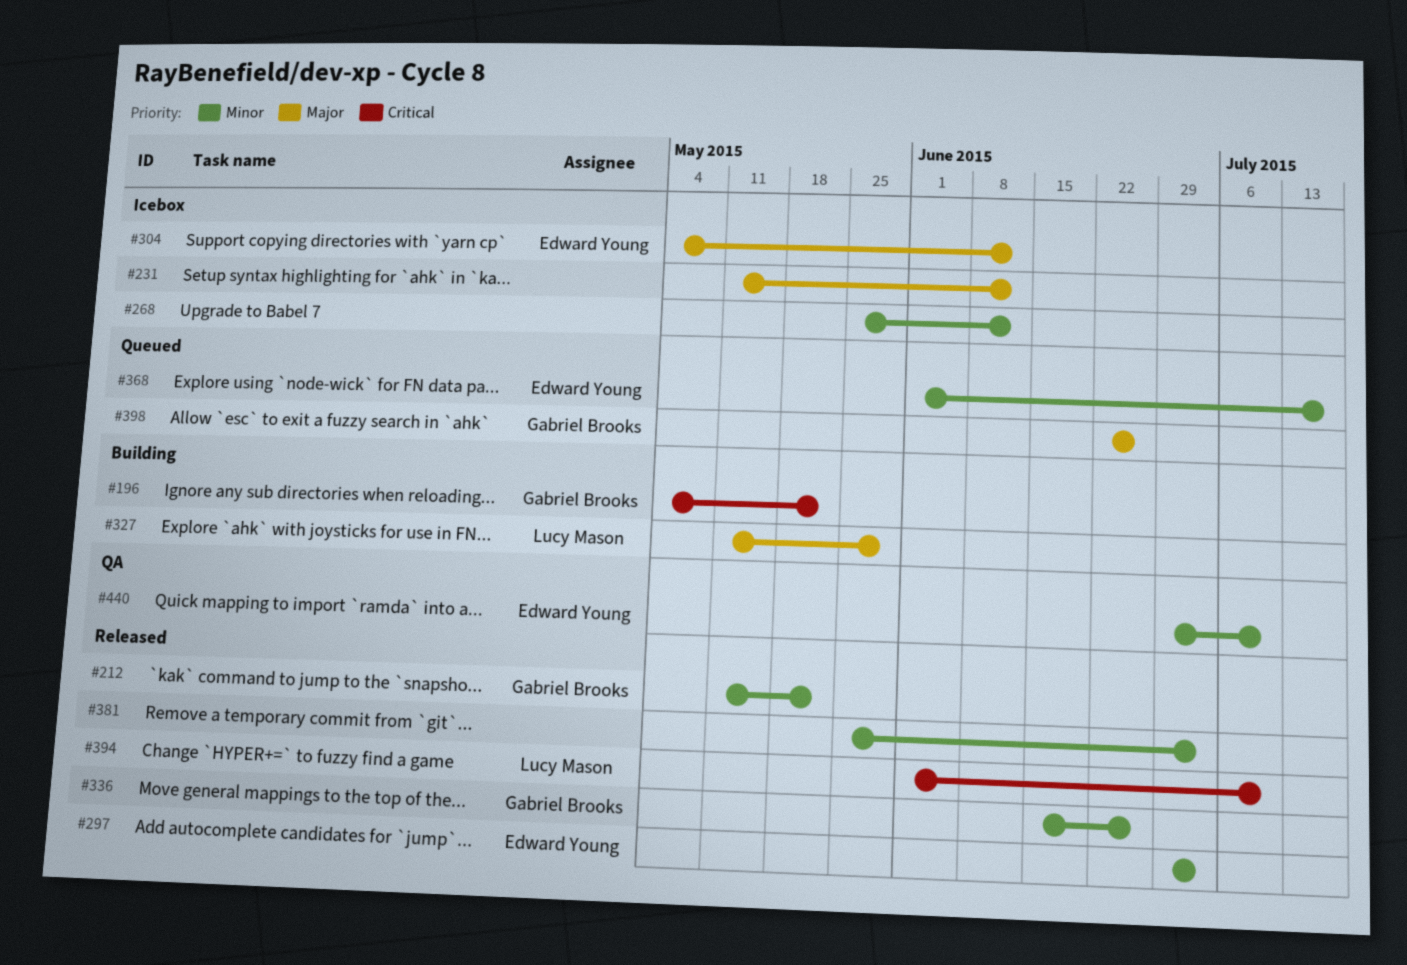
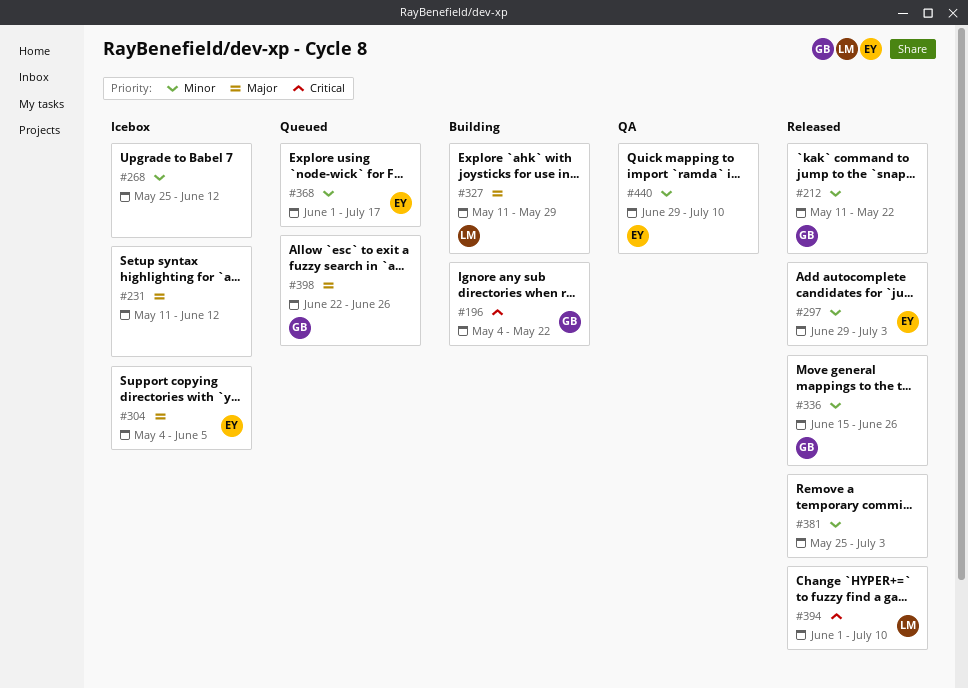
#304, due: Jun 12 -> Jun 5

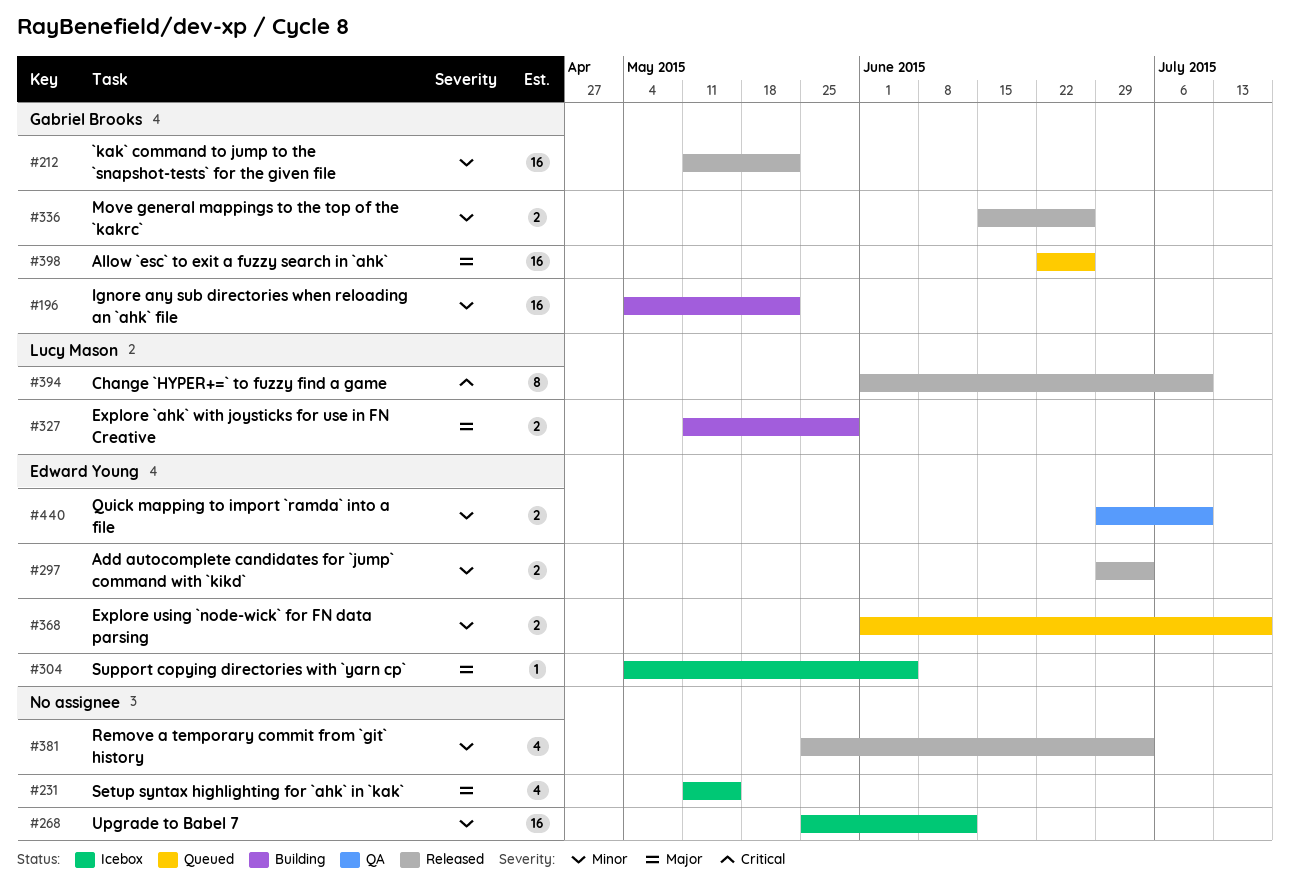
#196, priority: Critical -> Minor
#231, due: Jun 12 -> May 15

